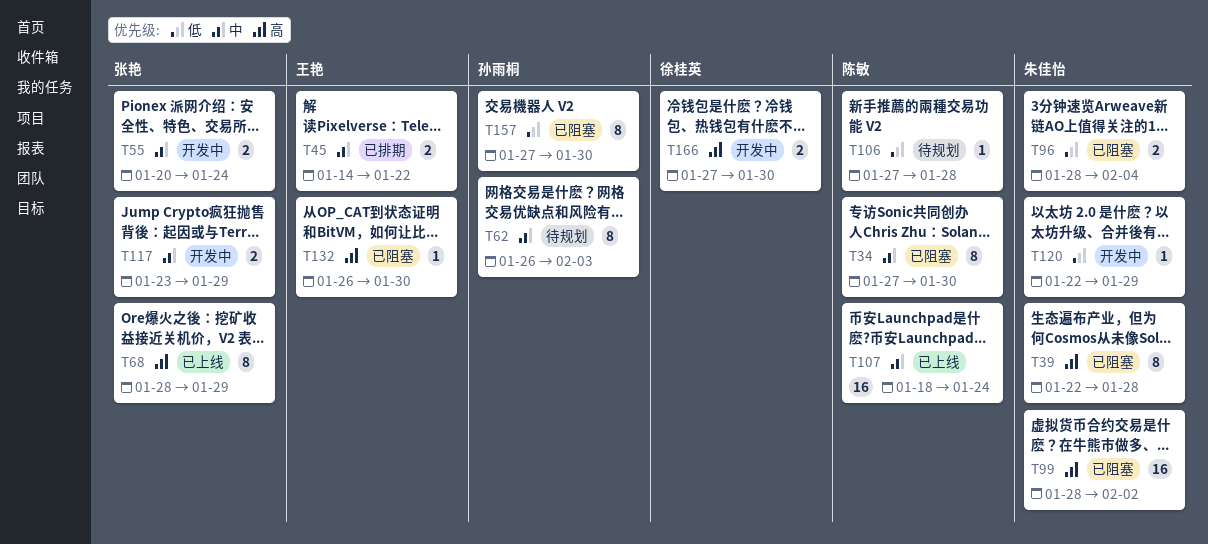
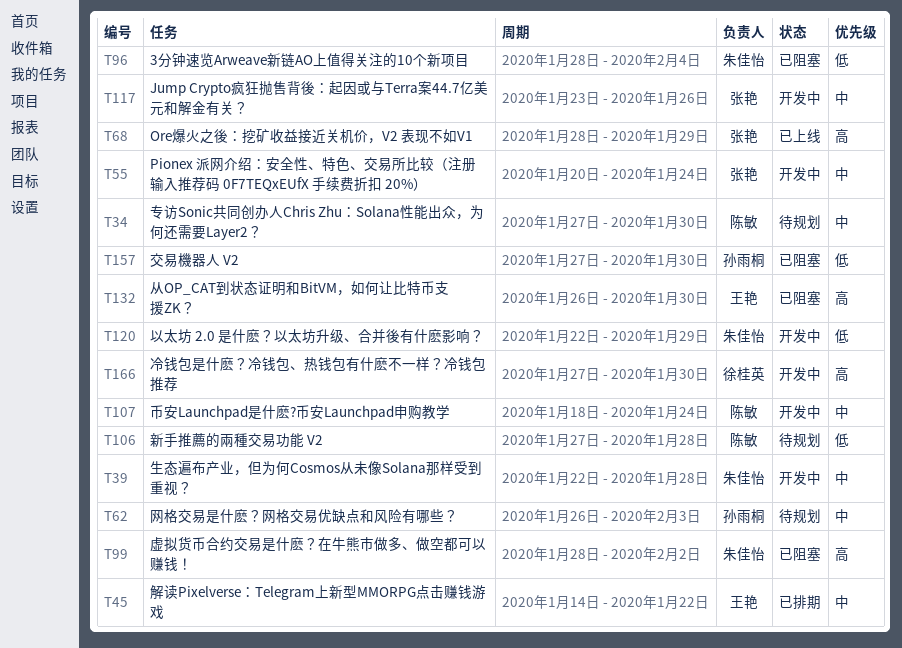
T34, status: 已阻塞 -> 待规划
T39, status: 已阻塞 -> 开发中
T39, priority: 高 -> 中
T107, status: 已上线 -> 开发中
T117, due: Jan 29 -> Jan 26

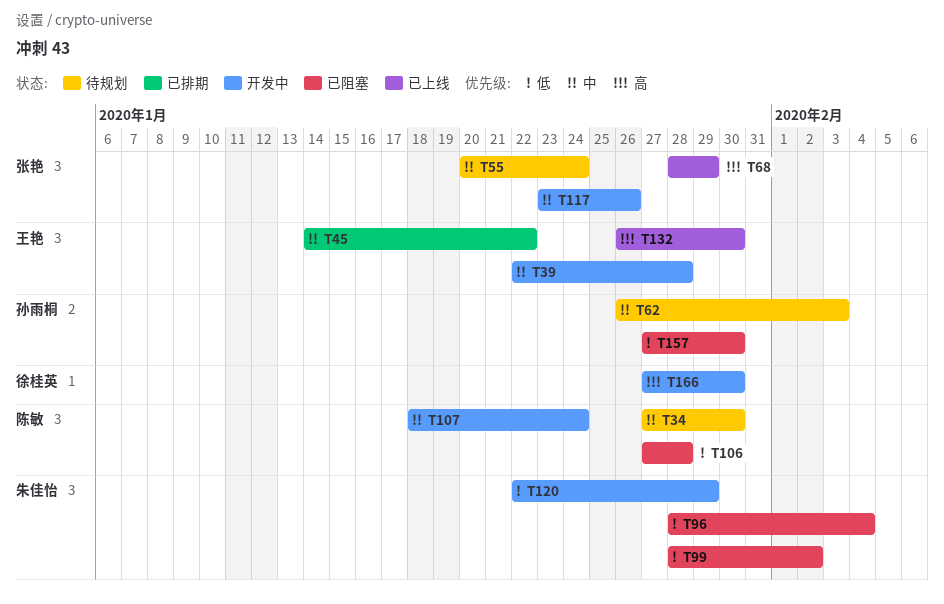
T39, owner: 朱佳怡 -> 王艳
T55, status: 开发中 -> 待规划
T99, priority: 高 -> 低
T106, status: 待规划 -> 已阻塞
T132, status: 已阻塞 -> 已上线

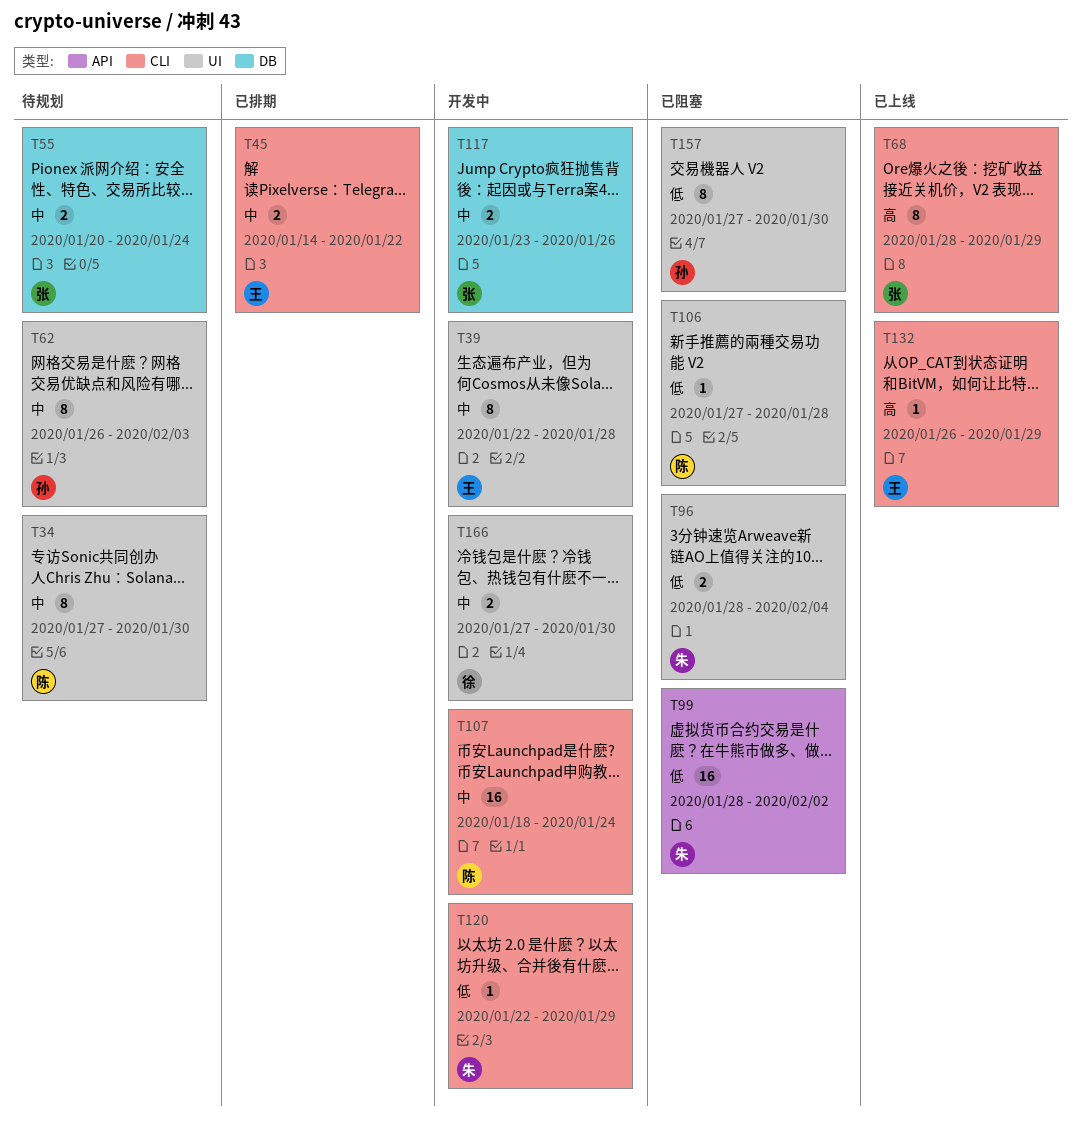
T132, due: Jan 30 -> Jan 29
T166, priority: 高 -> 中

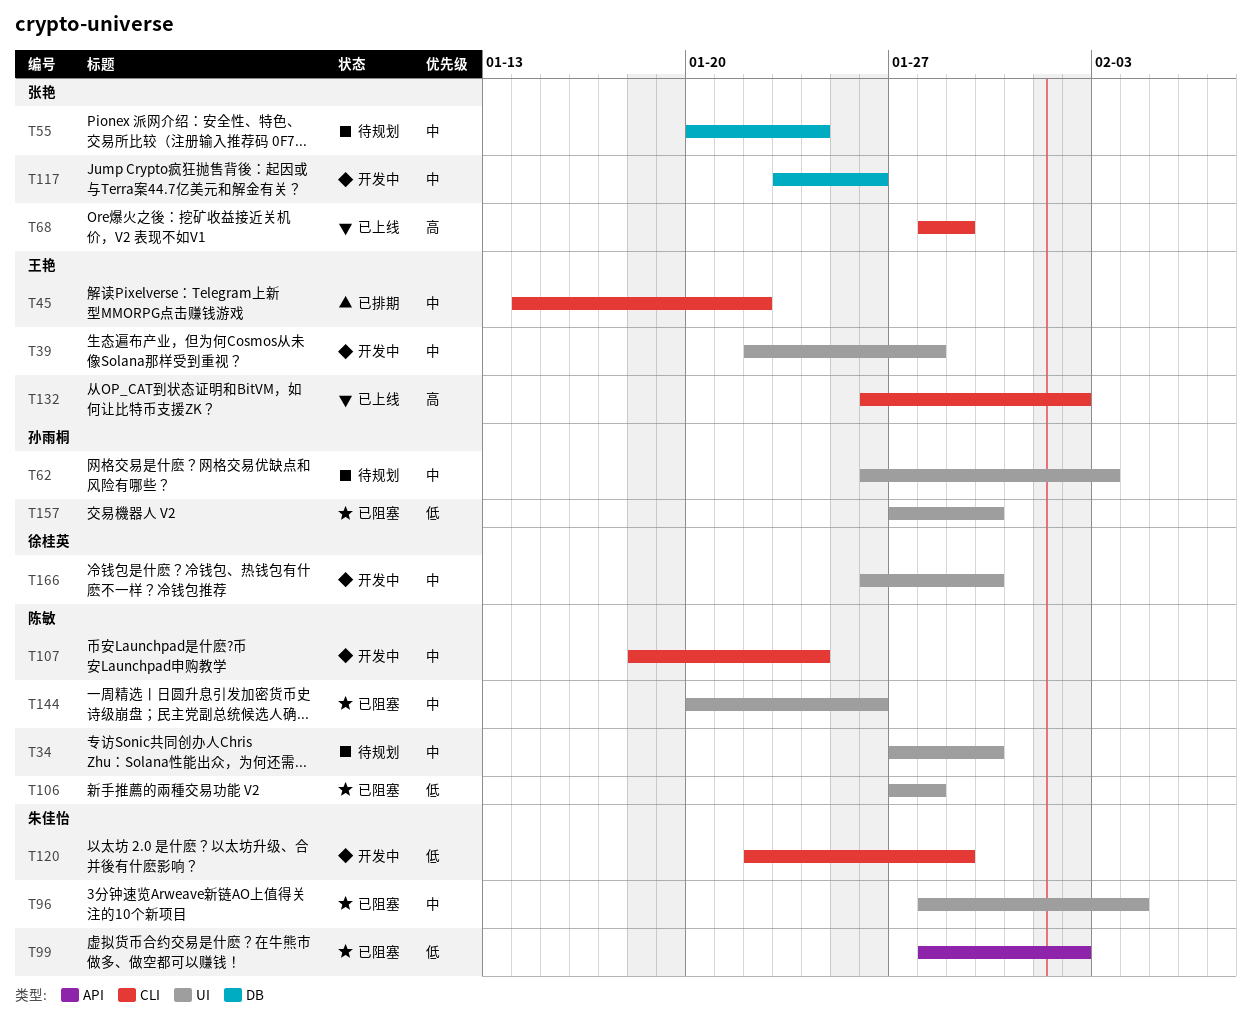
T96, priority: 低 -> 中
T132, due: Jan 29 -> Feb 2
T144: none -> present
T166, start: Jan 27 -> Jan 26

